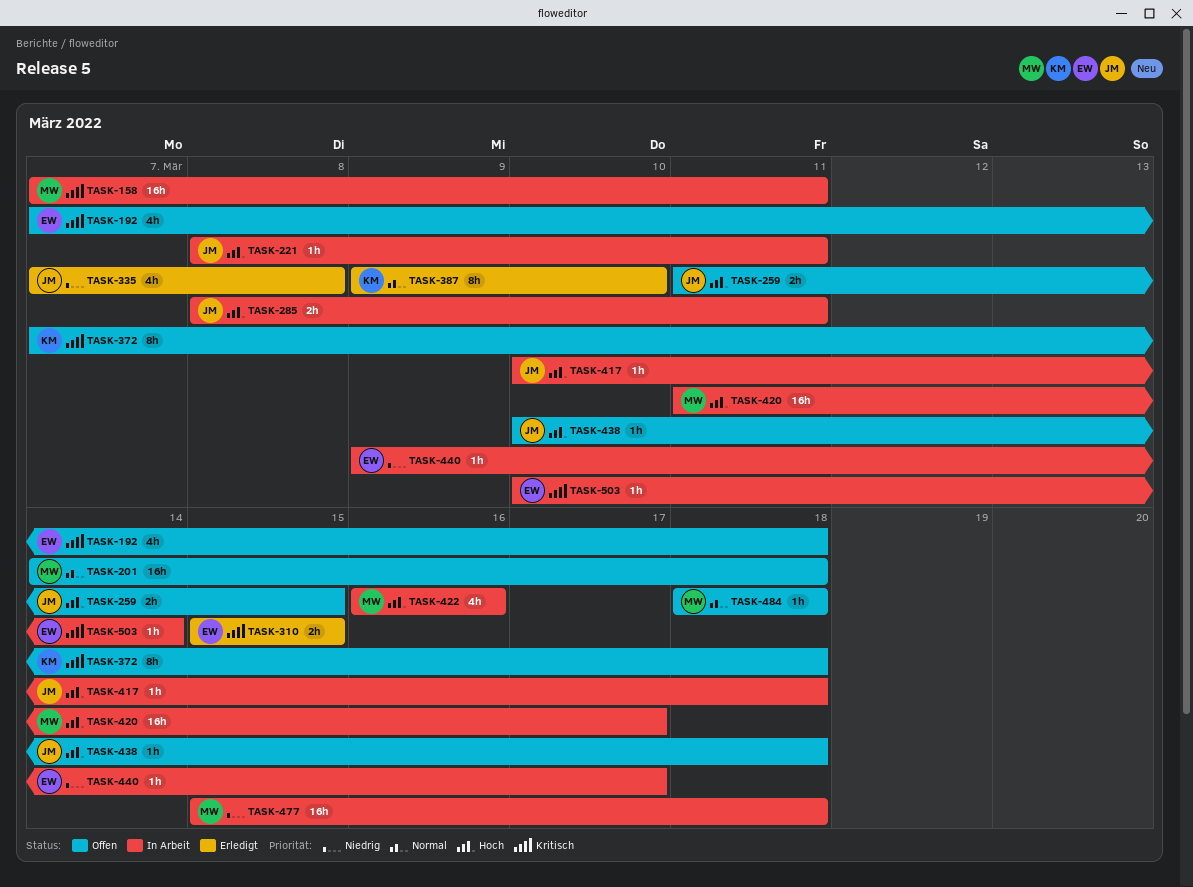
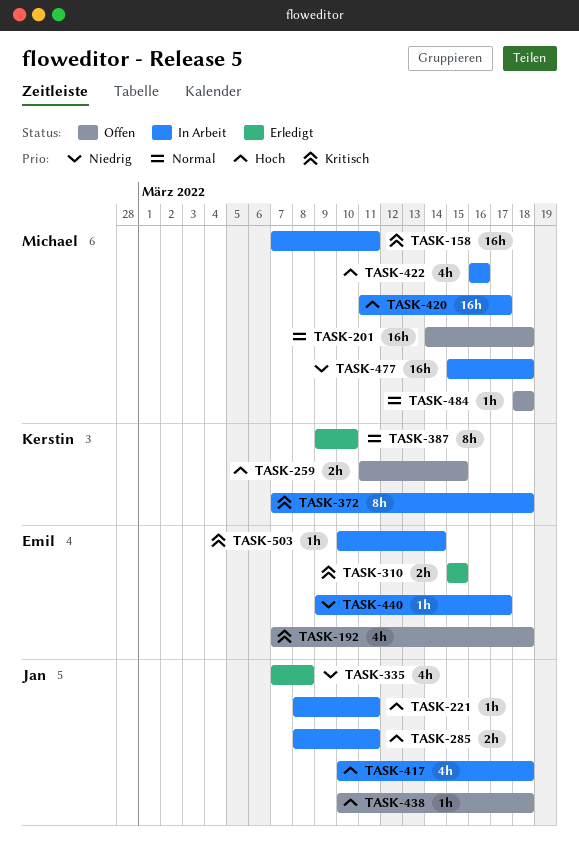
TASK-259, owner: Jan -> Kerstin
TASK-372, status: Offen -> In Arbeit
TASK-417, estimate: 1h -> 4h

